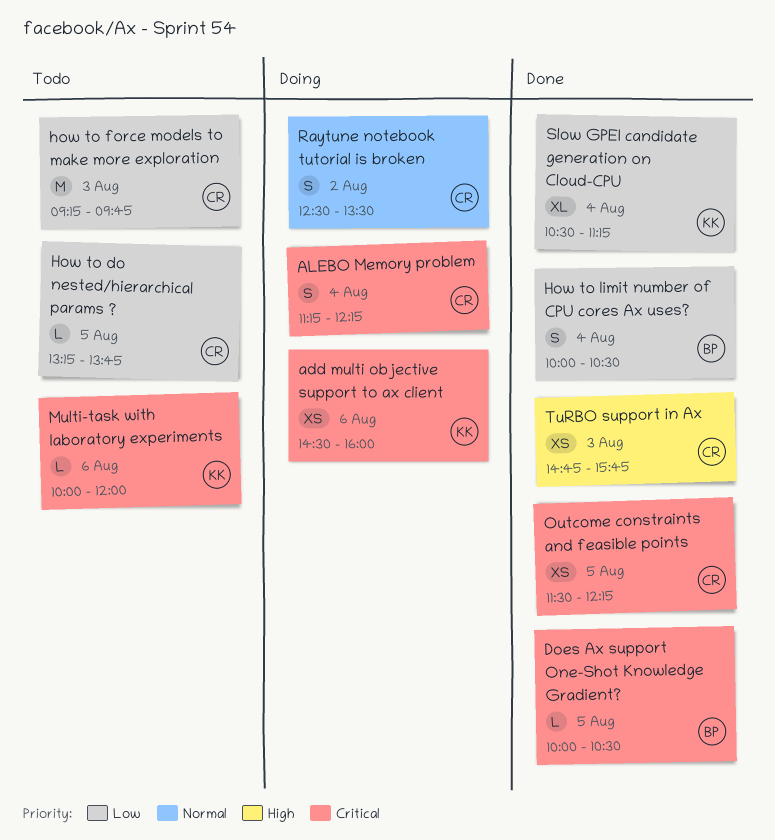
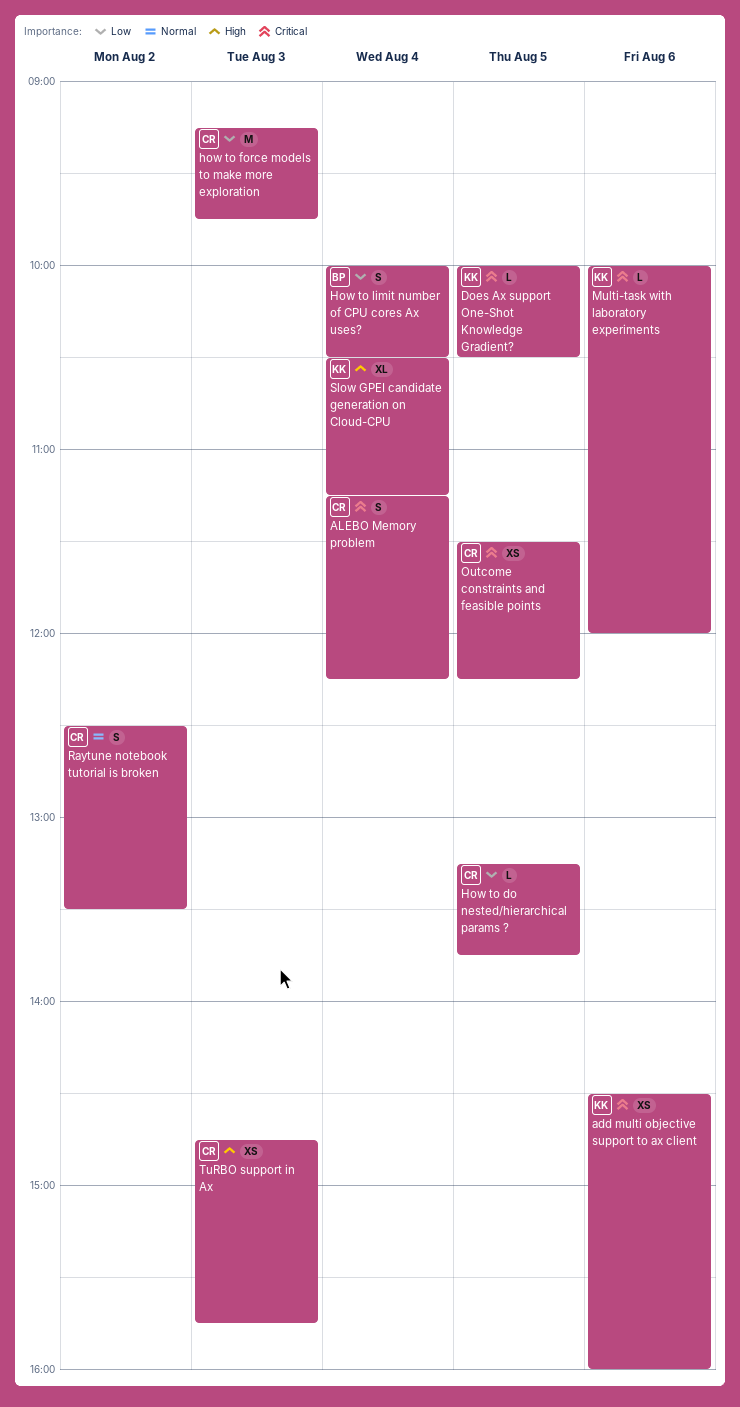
Does Ax support One-Shot Knowledge Gradient?, owner: BP -> KK
Slow GPEI candidate generation on Cloud-CPU, priority: Low -> High

